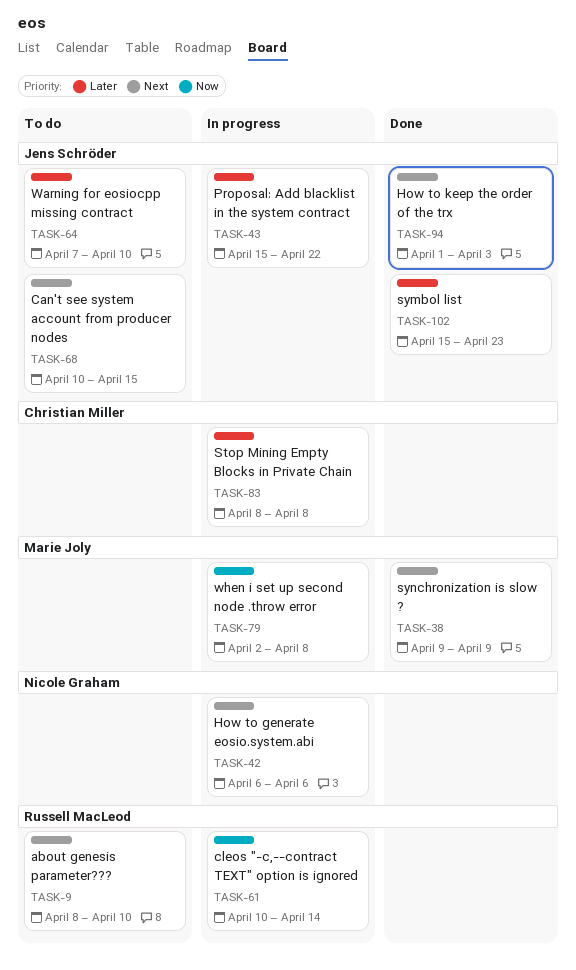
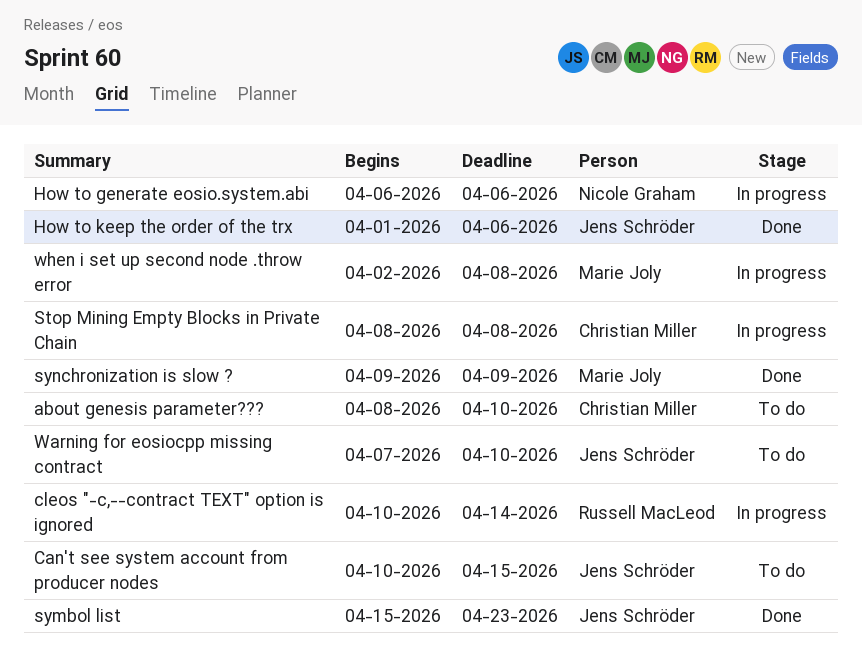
about genesis parameter???, owner: Russell MacLeod -> Christian Miller
How to keep the order of the trx, due: Apr 3 -> Apr 6
Proposal: Add blacklist in the system contract: present -> none

